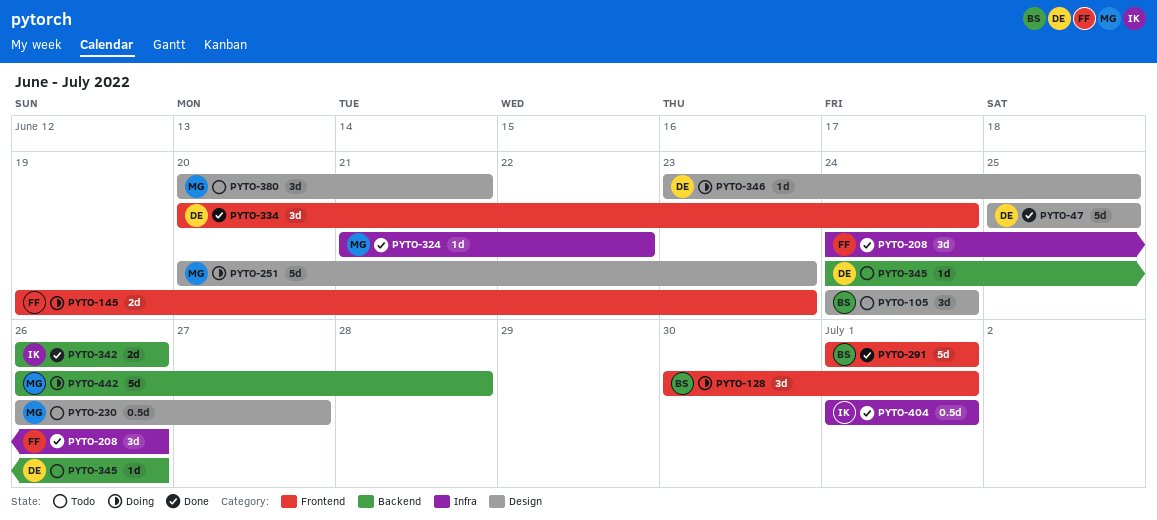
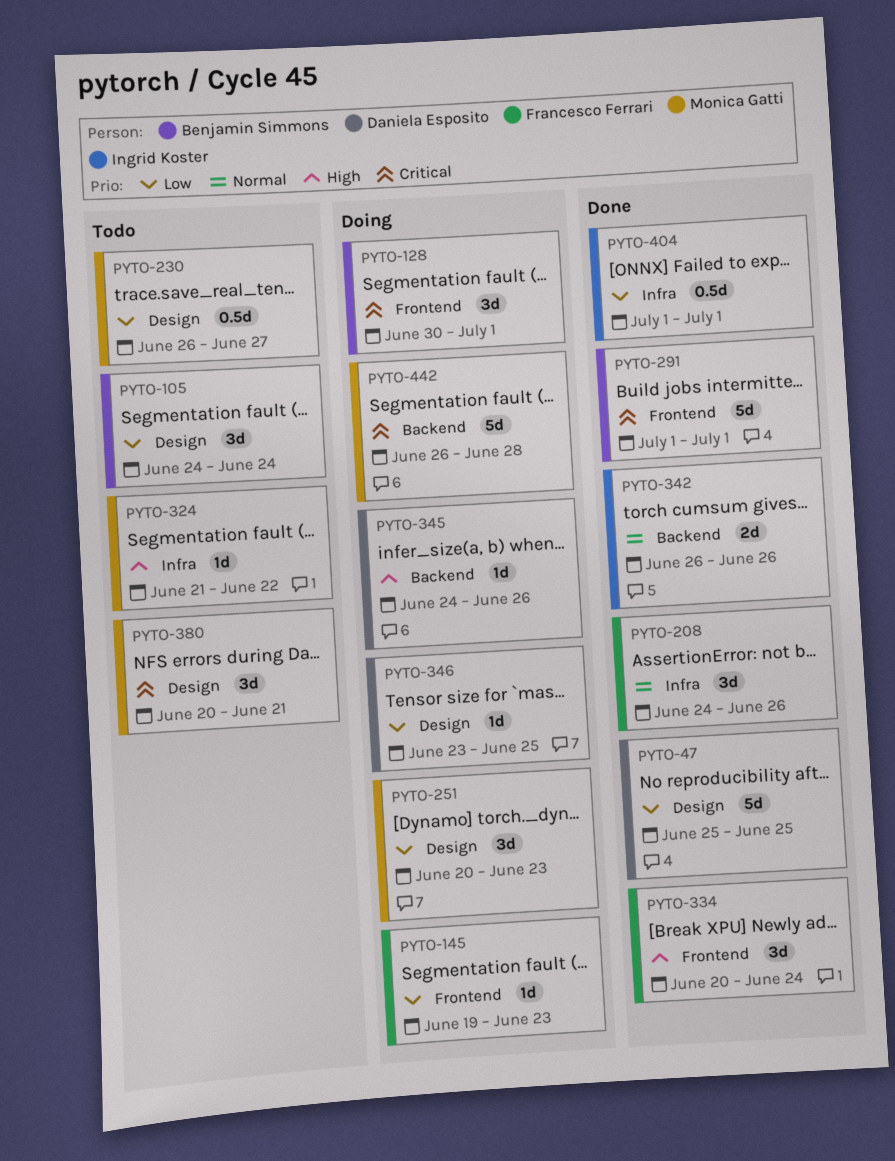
PYTO-145, estimate: 2d -> 1d
PYTO-251, estimate: 5d -> 3d
PYTO-324, status: Done -> Todo
PYTO-334, owner: Daniela Esposito -> Francesco Ferrari
PYTO-345, status: Todo -> Doing

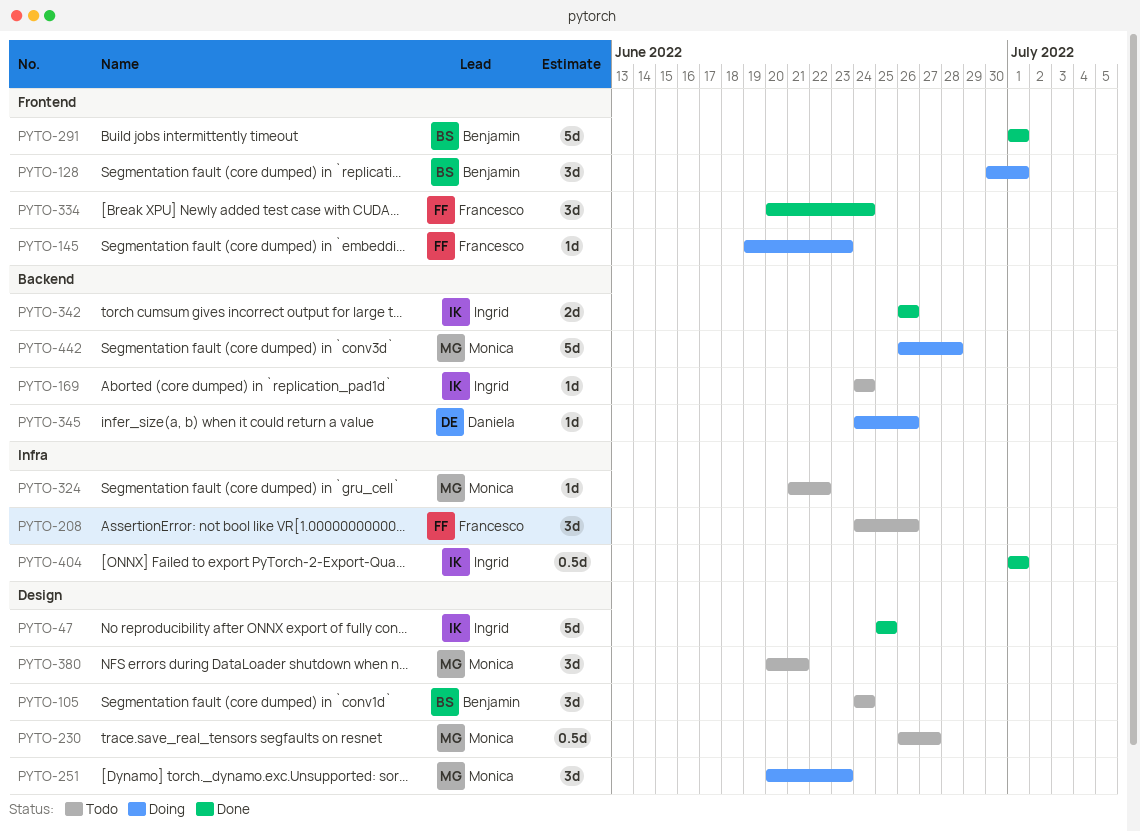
PYTO-47, owner: Daniela Esposito -> Ingrid Koster
PYTO-169: none -> present
PYTO-208, status: Done -> Todo
PYTO-346: present -> none

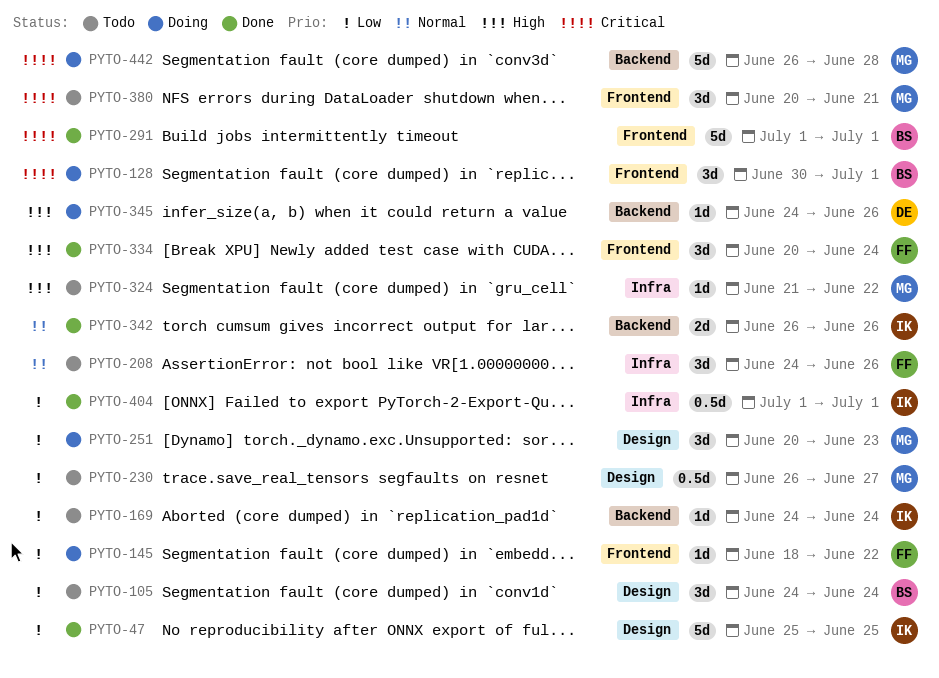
PYTO-145, start: Jun 19 -> Jun 18
PYTO-145, due: Jun 23 -> Jun 22
PYTO-380, label: Design -> Frontend

